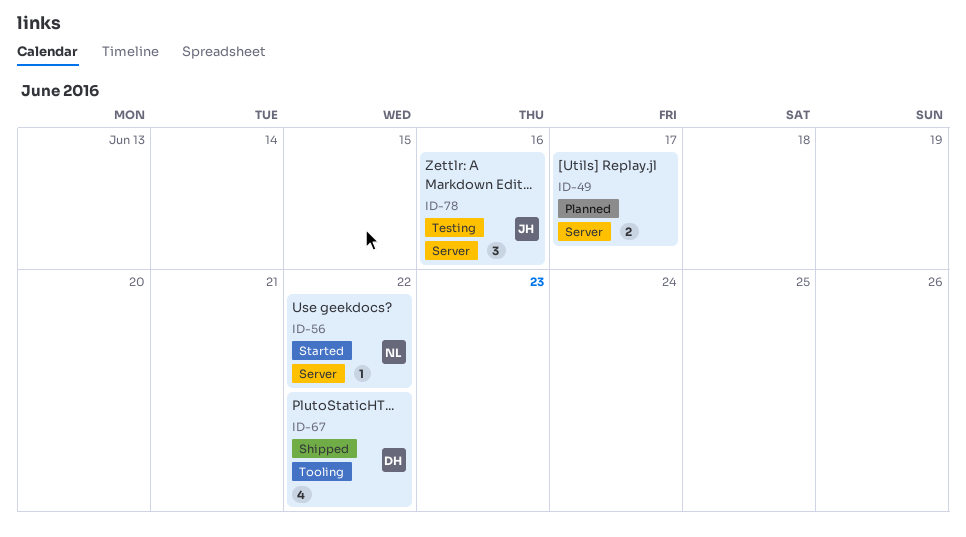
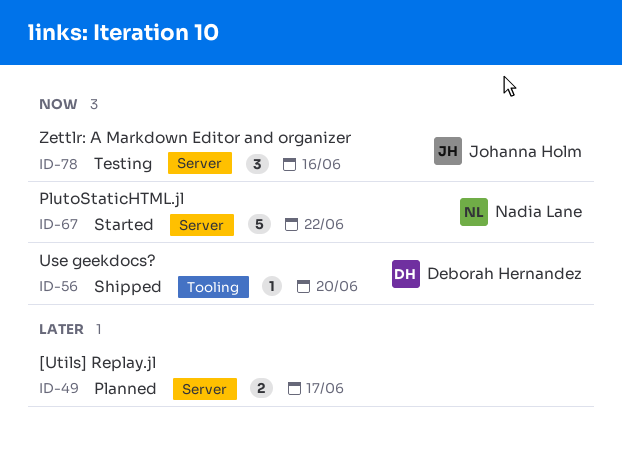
ID-56, status: Started -> Shipped
ID-56, owner: Nadia Lane -> Deborah Hernandez
ID-56, label: Server -> Tooling
ID-56, due: Jun 22 -> Jun 20
ID-67, status: Shipped -> Started
ID-67, owner: Deborah Hernandez -> Nadia Lane
ID-67, label: Tooling -> Server
ID-67, estimate: 4 -> 5

